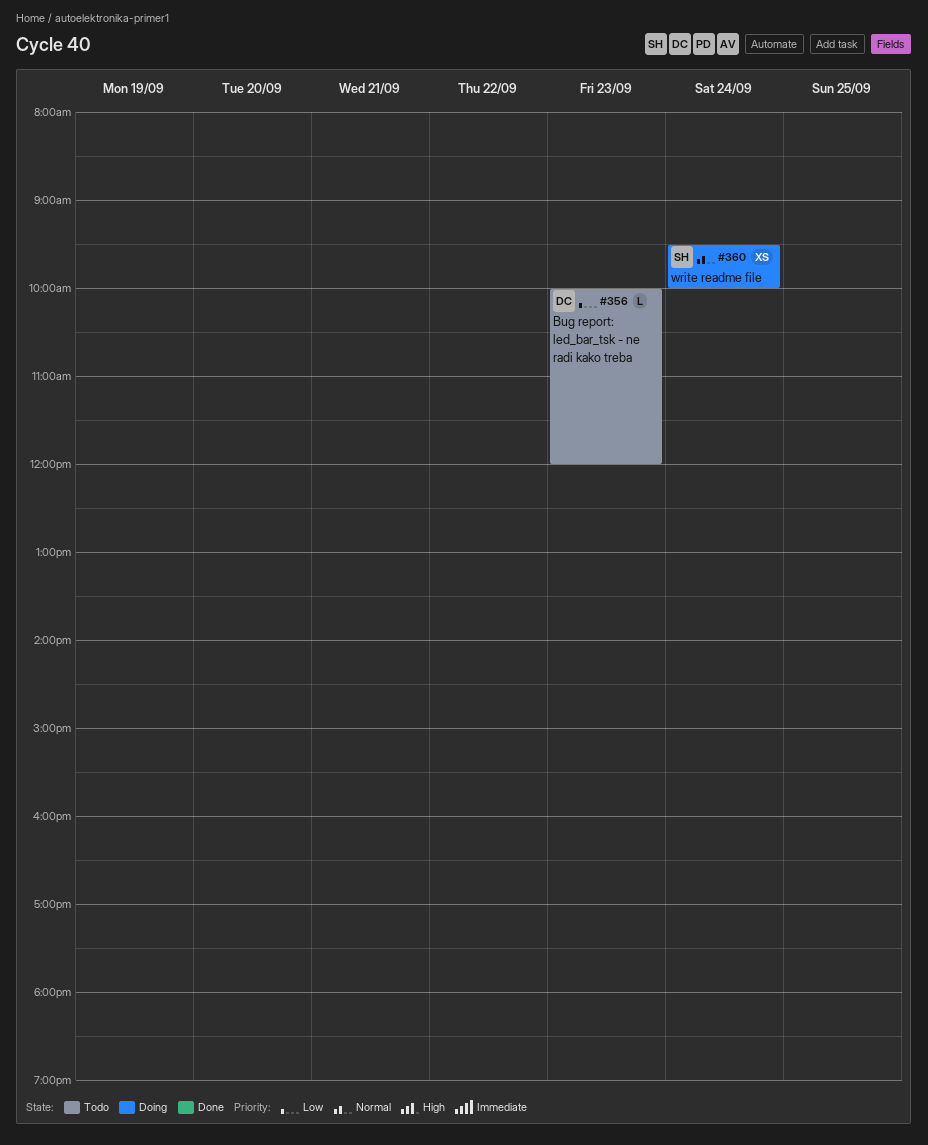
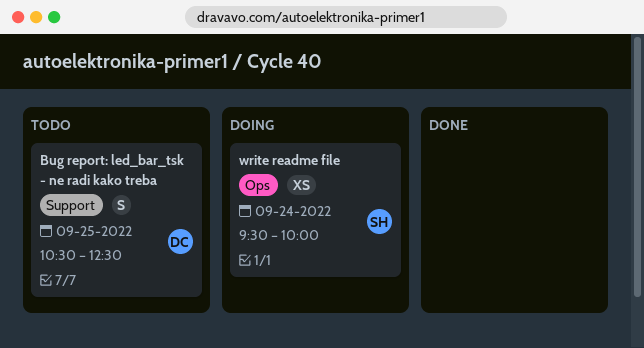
Bug report: led_bar_tsk - ne radi kako treba, estimate: L -> S
Bug report: led_bar_tsk - ne radi kako treba, day: Sep 23 -> Sep 25
Bug report: led_bar_tsk - ne radi kako treba, begins: 10:00 -> 10:30
Bug report: led_bar_tsk - ne radi kako treba, ends: 12:00 -> 12:30

